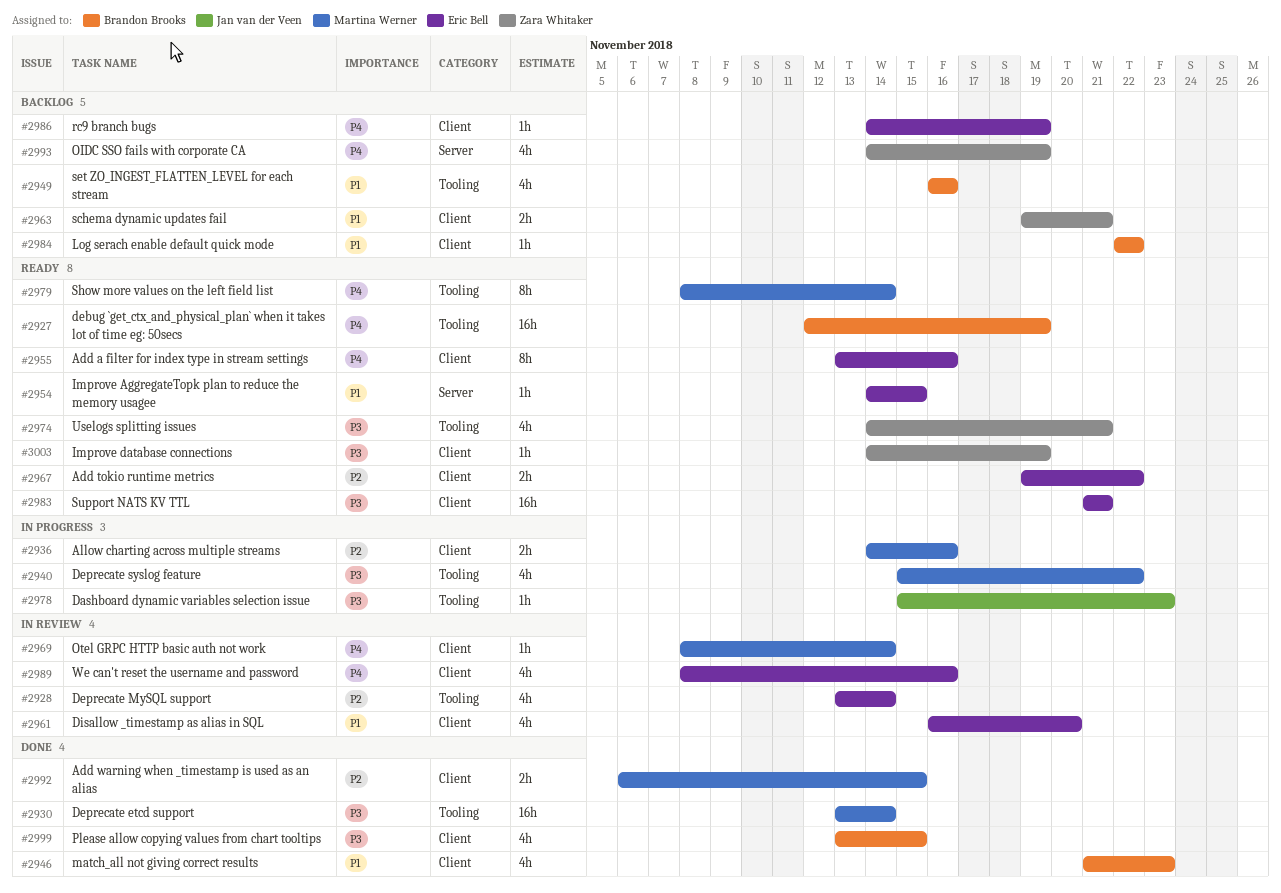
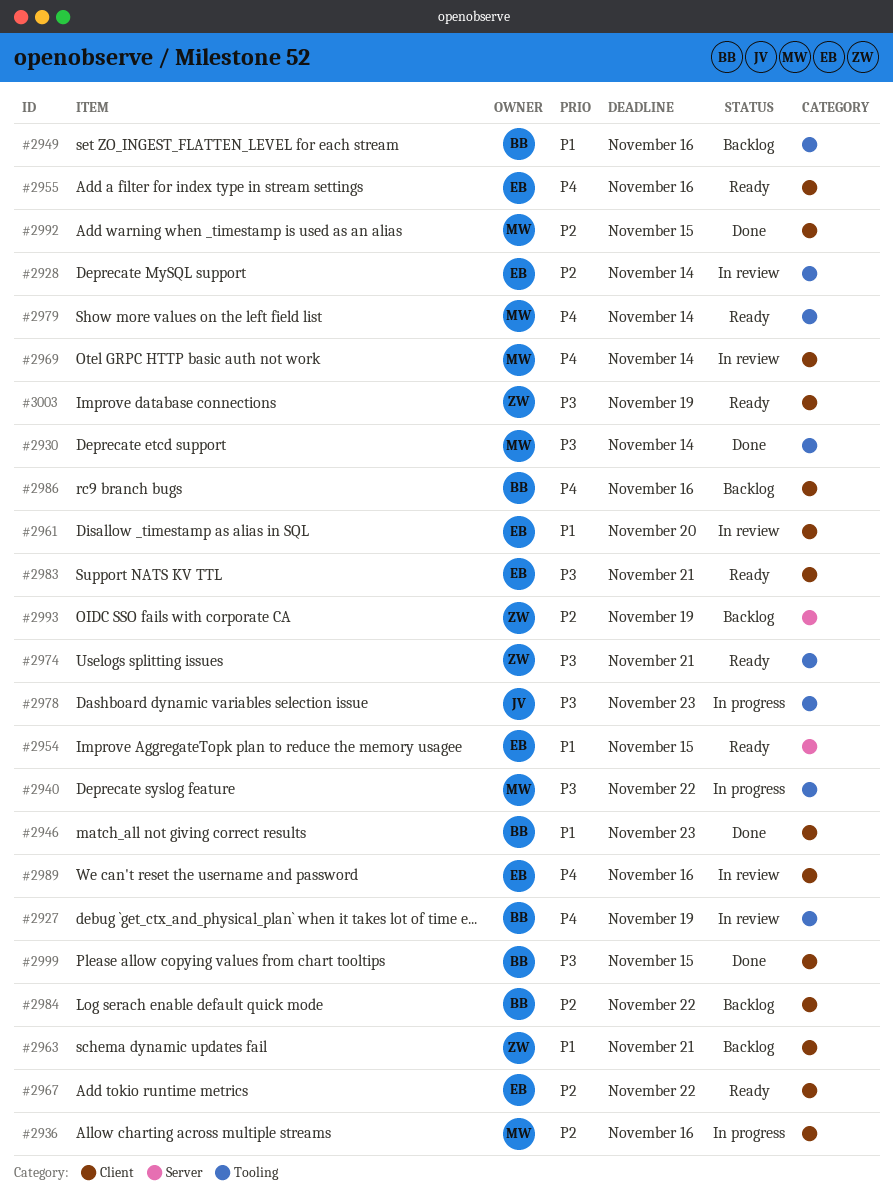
#2927, status: Ready -> In review
#2984, priority: P1 -> P2
#2986, owner: Eric Bell -> Brandon Brooks
#2986, due: Nov 19 -> Nov 16
#2993, priority: P4 -> P2

